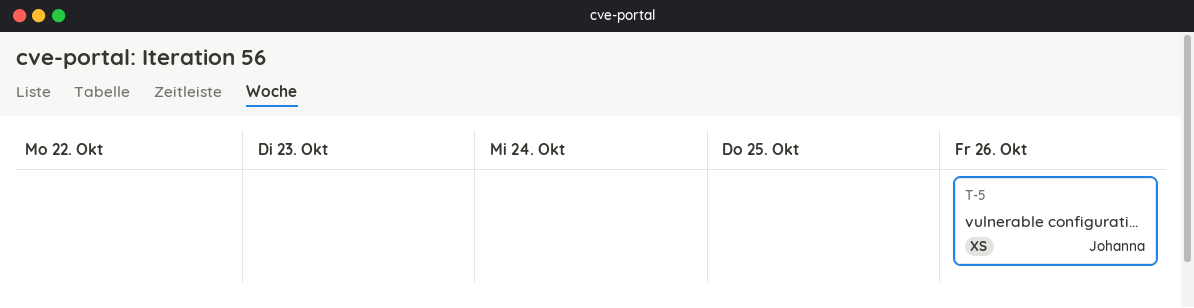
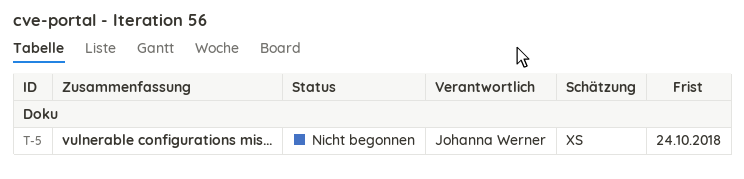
T-5, due: Oct 26 -> Oct 24

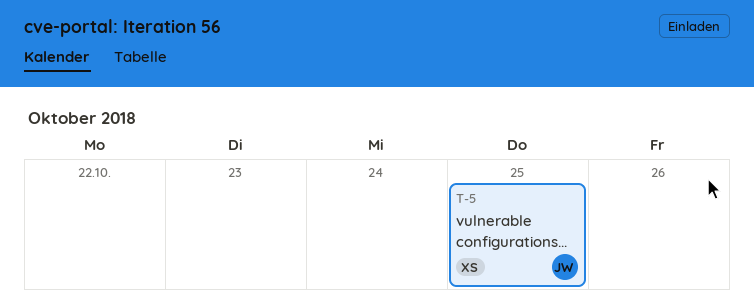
T-5, due: Oct 24 -> Oct 25

